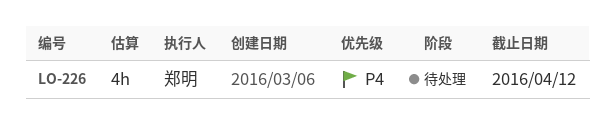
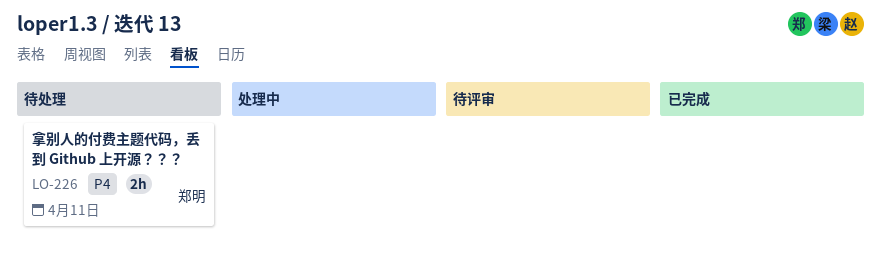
LO-226, estimate: 4h -> 2h
LO-226, due: Apr 12 -> Apr 11

